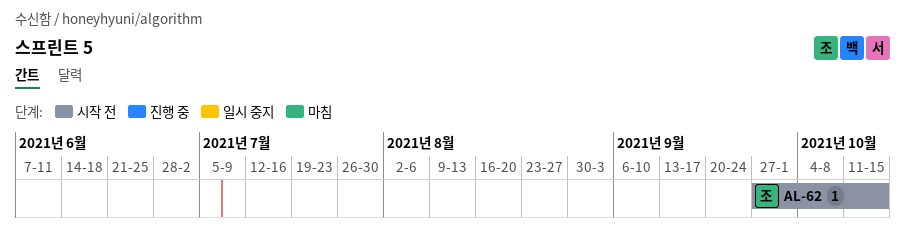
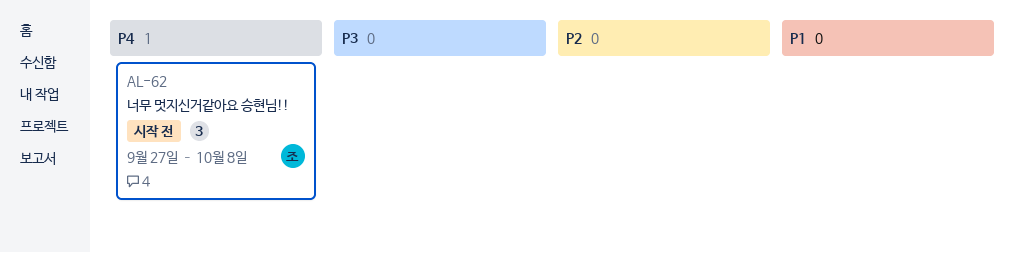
AL-62, estimate: 1 -> 3
AL-62, due: Oct 15 -> Oct 8

